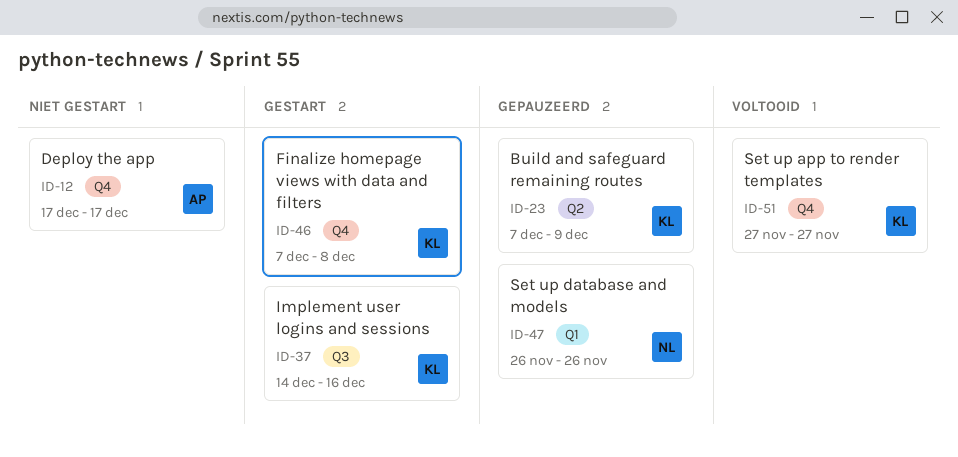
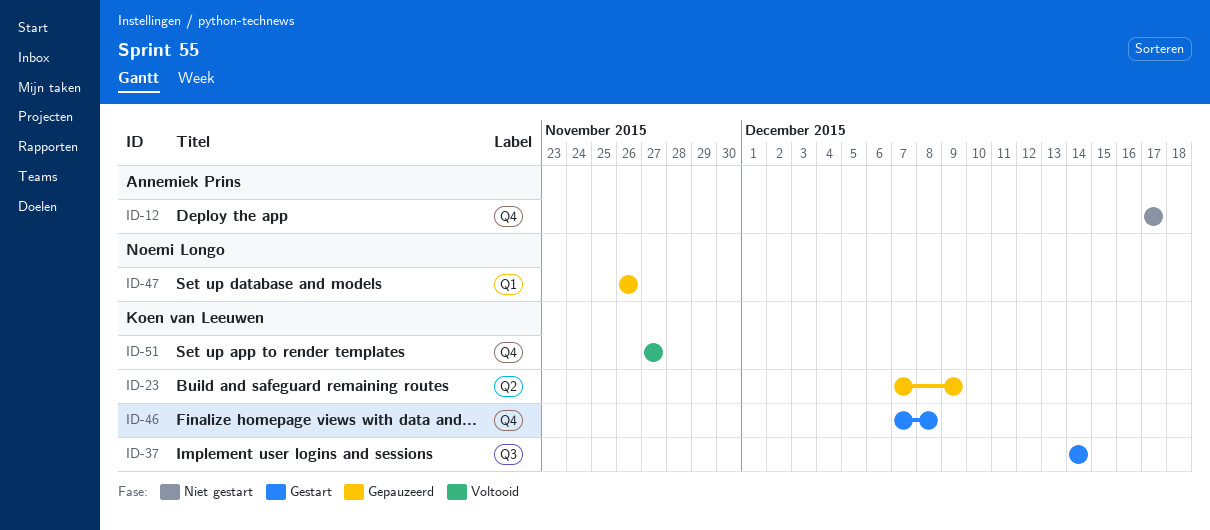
ID-37, due: Dec 16 -> Dec 14

